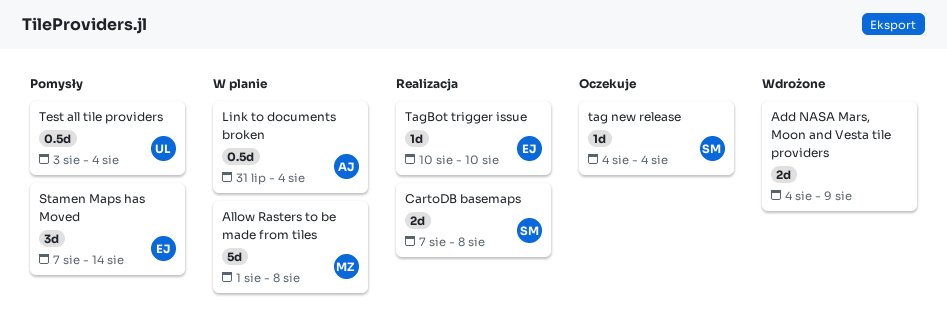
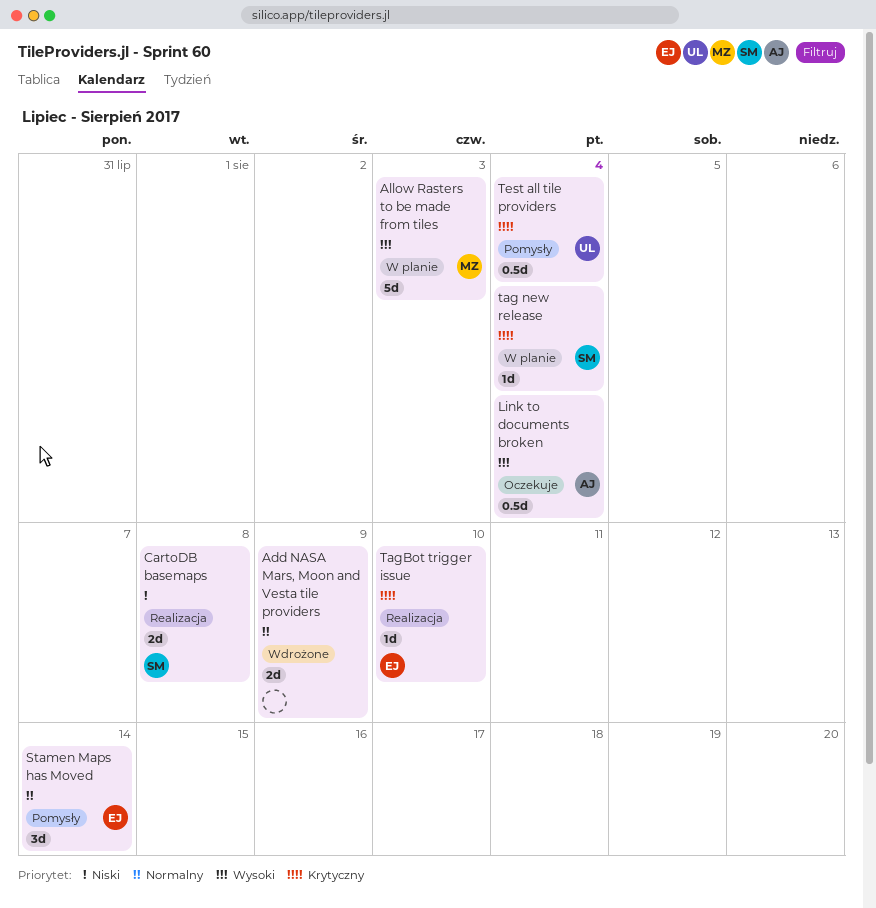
Allow Rasters to be made from tiles, due: Aug 8 -> Aug 3
Link to documents broken, status: W planie -> Oczekuje
tag new release, status: Oczekuje -> W planie

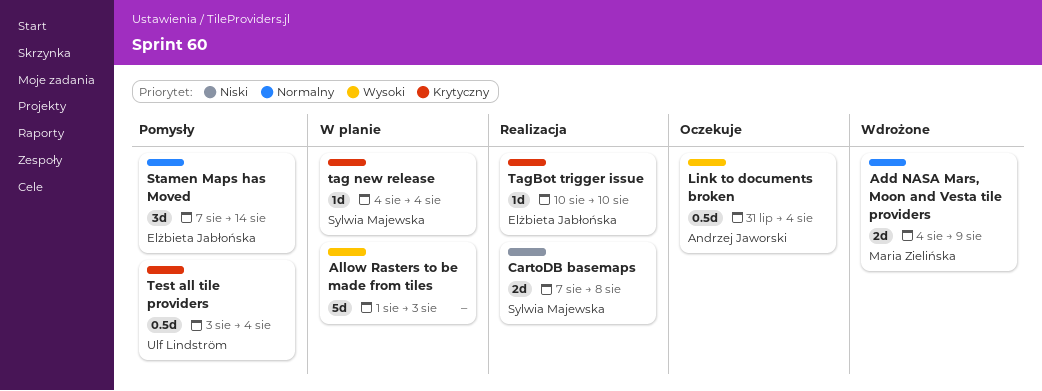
Add NASA Mars, Moon and Vesta tile providers, owner: none -> Maria Zielińska
Allow Rasters to be made from tiles, owner: Maria Zielińska -> none

